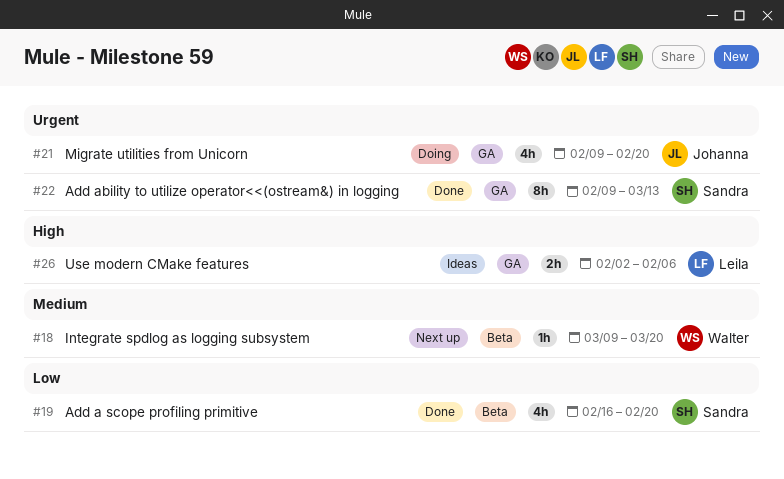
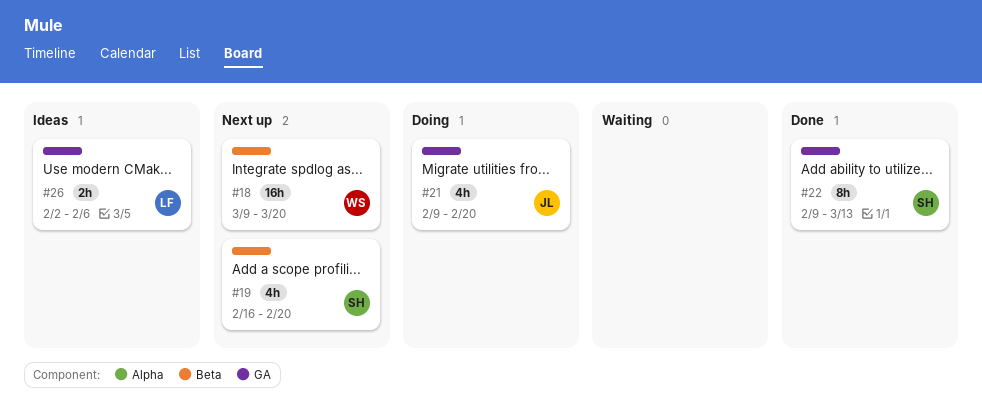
#18, estimate: 1h -> 16h
#19, status: Done -> Next up

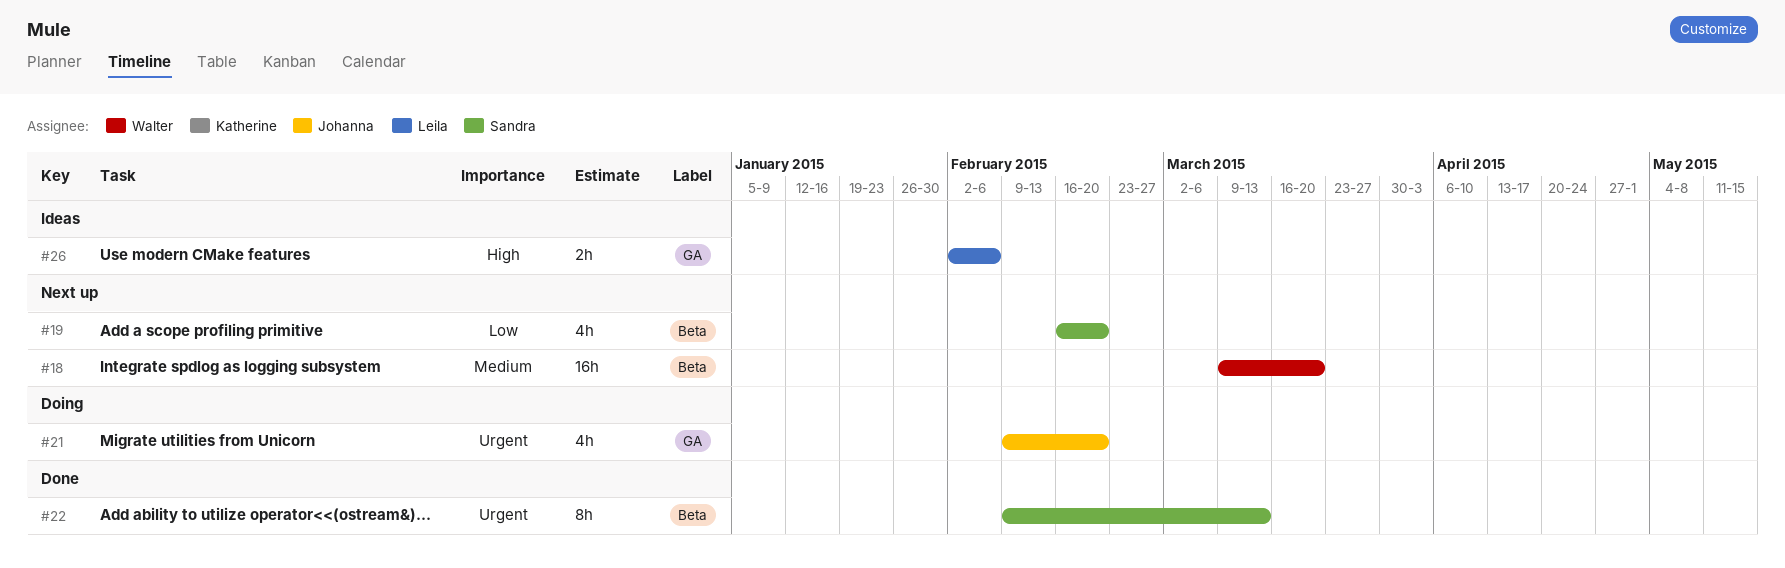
#22, label: GA -> Beta

